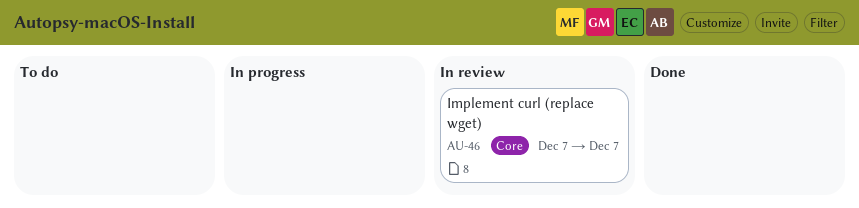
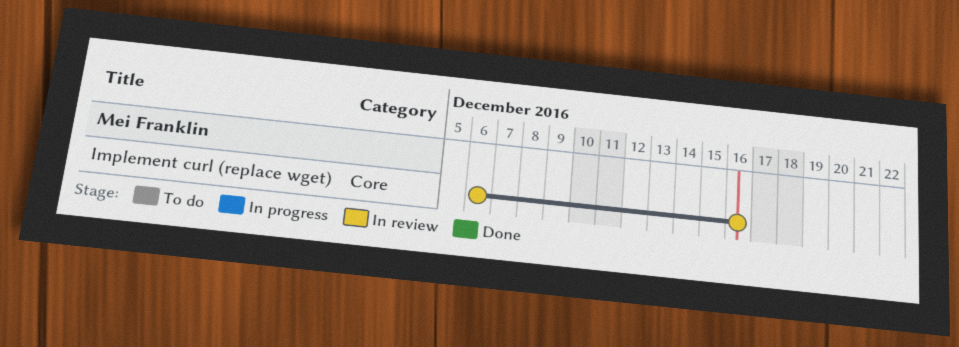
Implement curl (replace wget), start: Dec 7 -> Dec 6
Implement curl (replace wget), due: Dec 7 -> Dec 16

